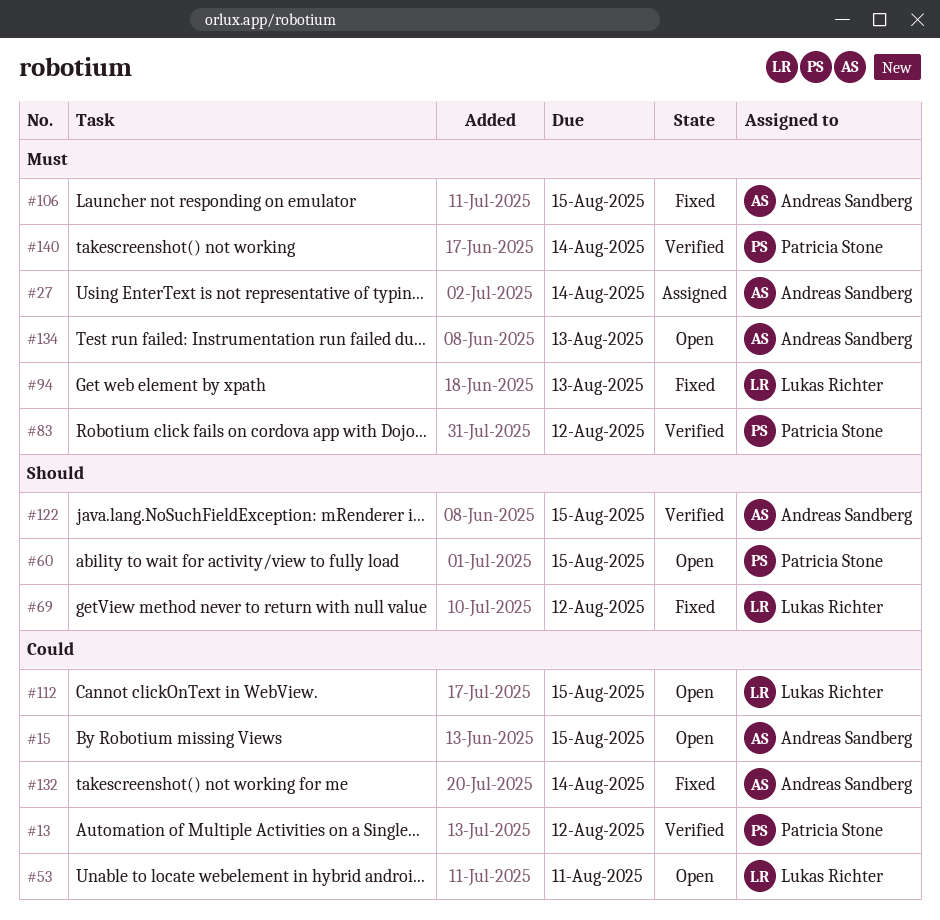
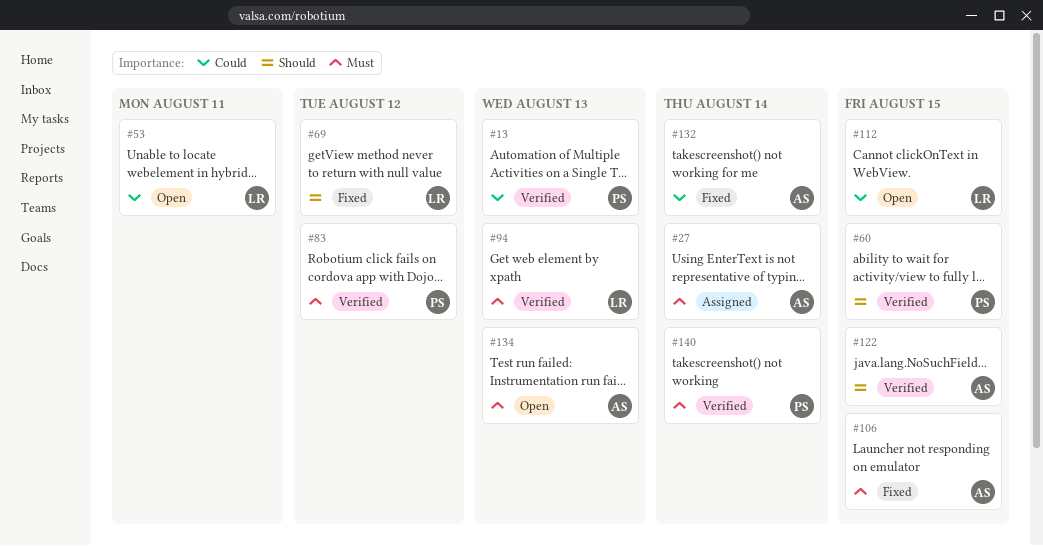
#13, due: Aug 12 -> Aug 13
#15: present -> none
#60, status: Open -> Verified
#94, status: Fixed -> Verified

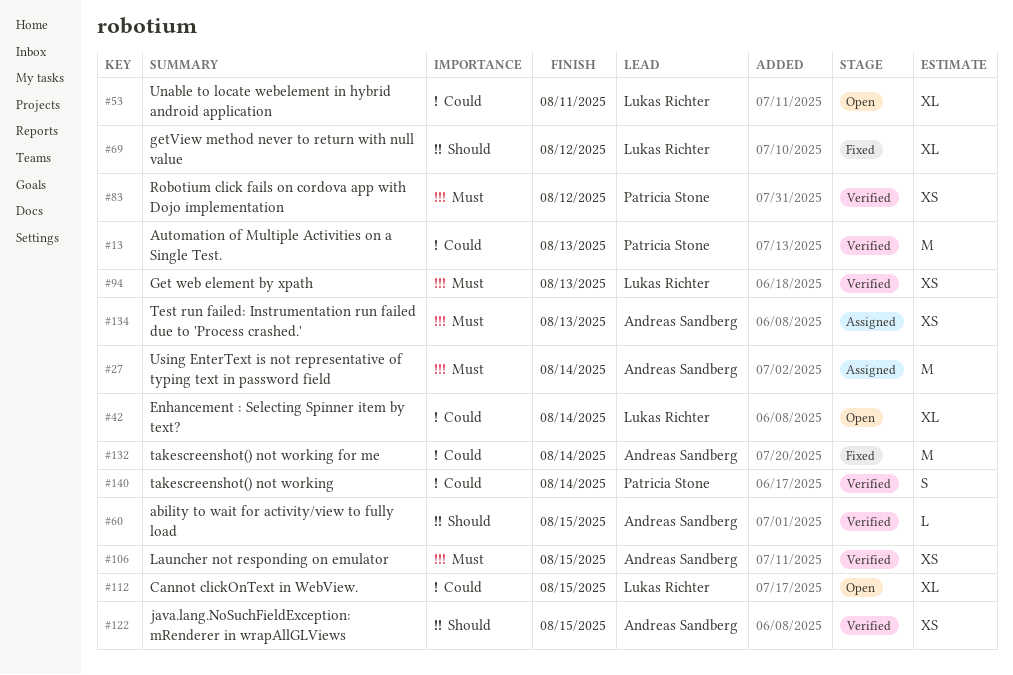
#42: none -> present
#60, owner: Patricia Stone -> Andreas Sandberg
#106, status: Fixed -> Verified
#134, status: Open -> Assigned
#140, priority: Must -> Could

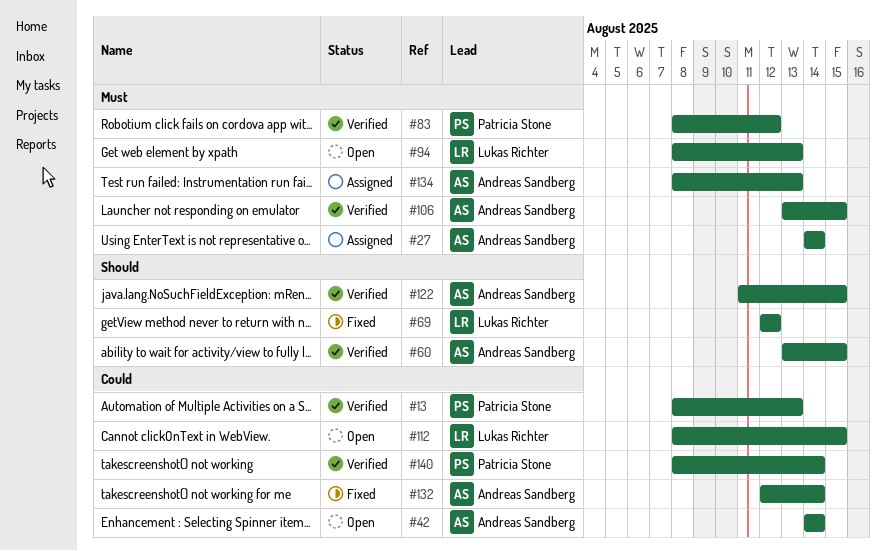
#42, owner: Lukas Richter -> Andreas Sandberg
#53: present -> none
#94, status: Verified -> Open

